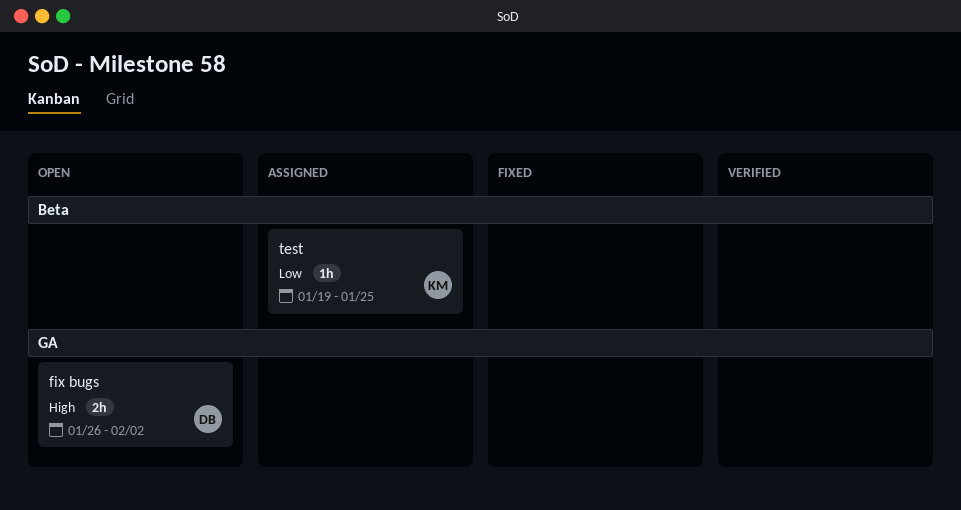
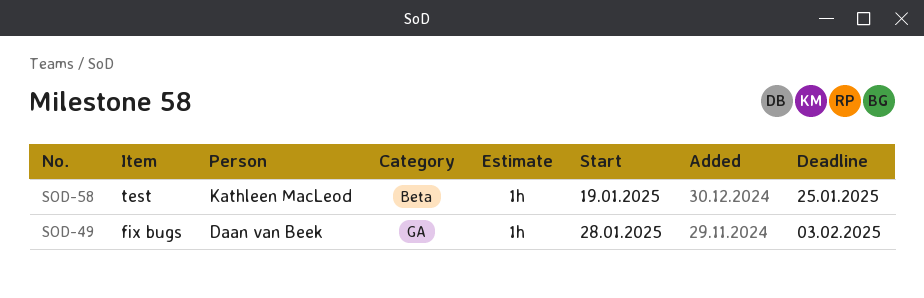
fix bugs, estimate: 2h -> 1h
fix bugs, start: Jan 26 -> Jan 28
fix bugs, due: Feb 2 -> Feb 3

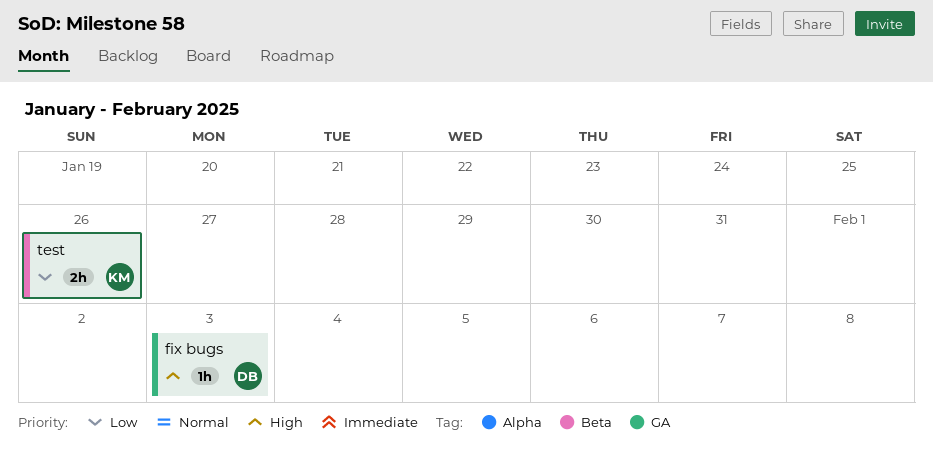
test, estimate: 1h -> 2h
test, due: Jan 25 -> Jan 26

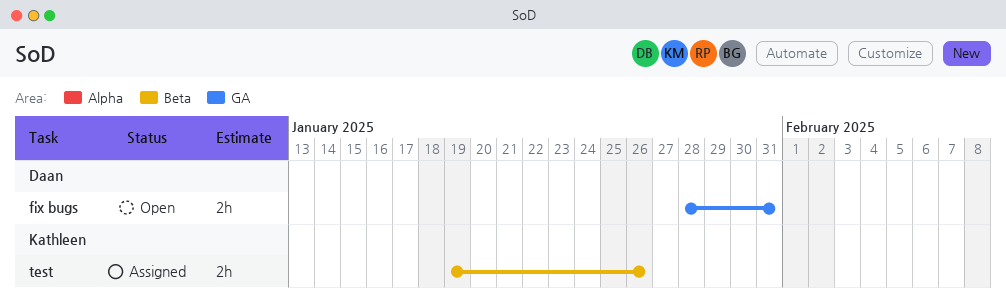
fix bugs, estimate: 1h -> 2h
fix bugs, due: Feb 3 -> Jan 31

